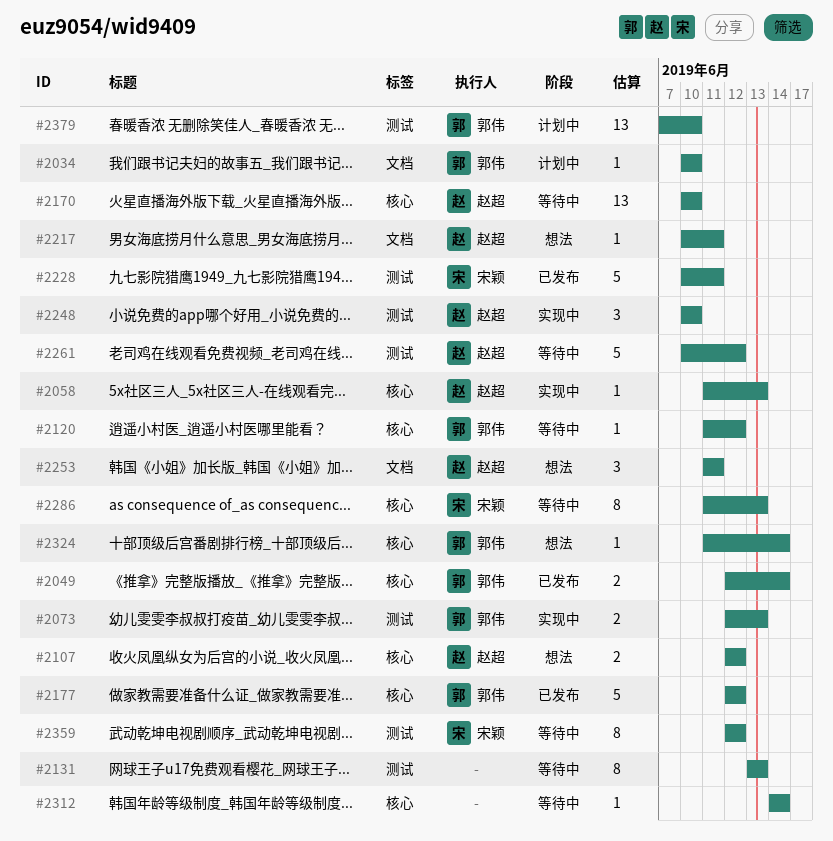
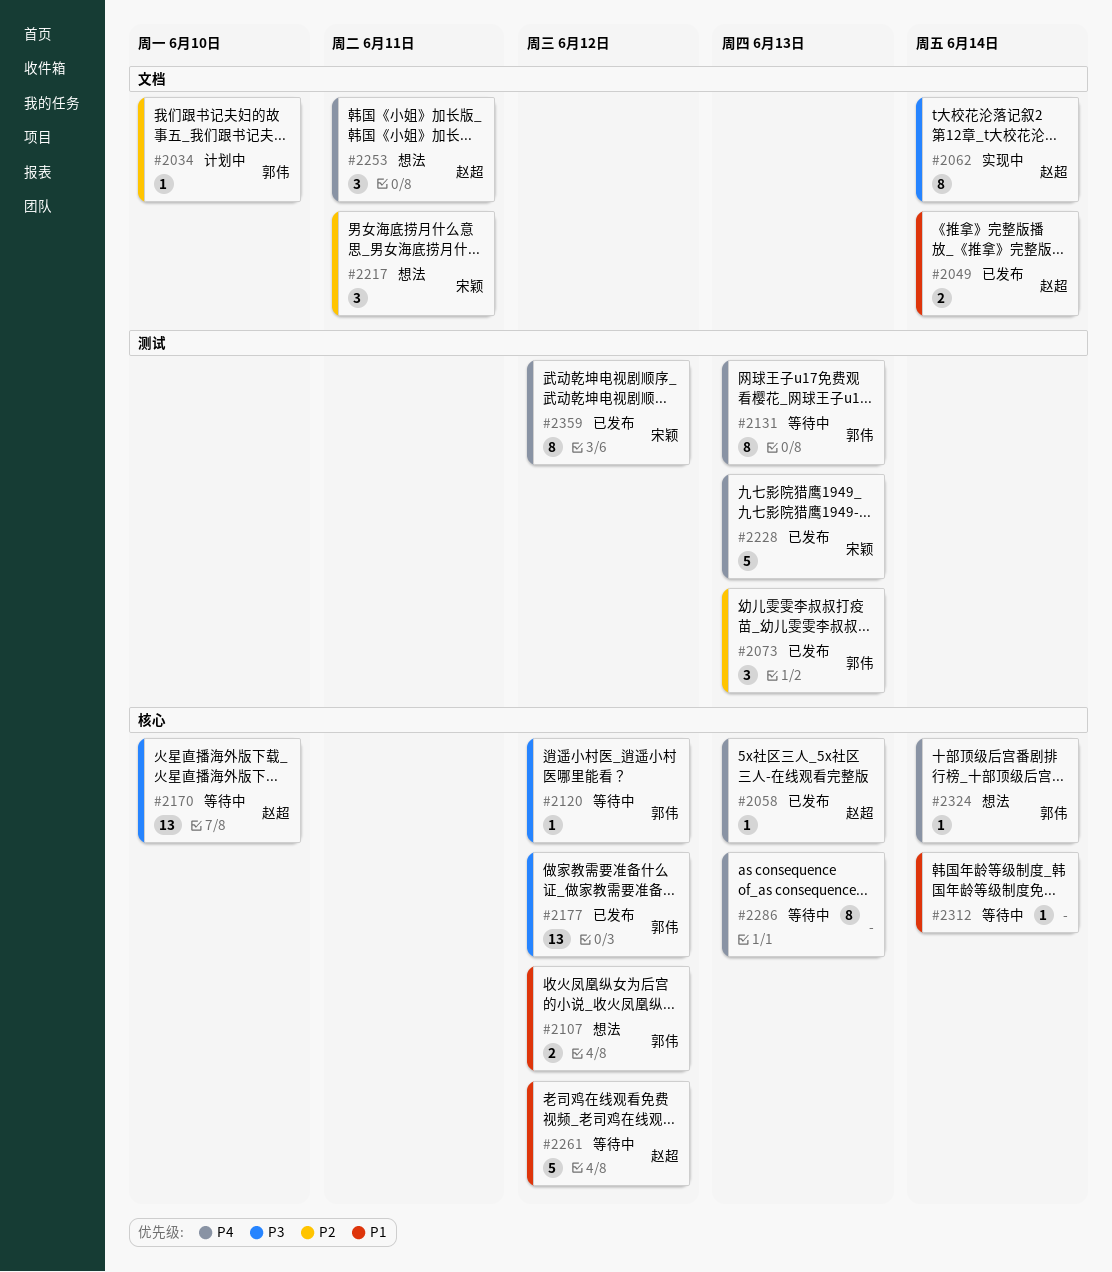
#2049, owner: 郭伟 -> 赵超
#2049, label: 核心 -> 文档
#2058, status: 实现中 -> 已发布
#2062: none -> present
#2073, status: 实现中 -> 已发布
#2073, estimate: 2 -> 3
#2107, owner: 赵超 -> 郭伟
#2131, owner: none -> 郭伟
#2177, estimate: 5 -> 13
#2217, owner: 赵超 -> 宋颖
#2217, estimate: 1 -> 3
#2228, due: Jun 11 -> Jun 13
#2248: present -> none
#2261, label: 测试 -> 核心
#2286, owner: 宋颖 -> none
#2359, status: 等待中 -> 已发布
#2379: present -> none

